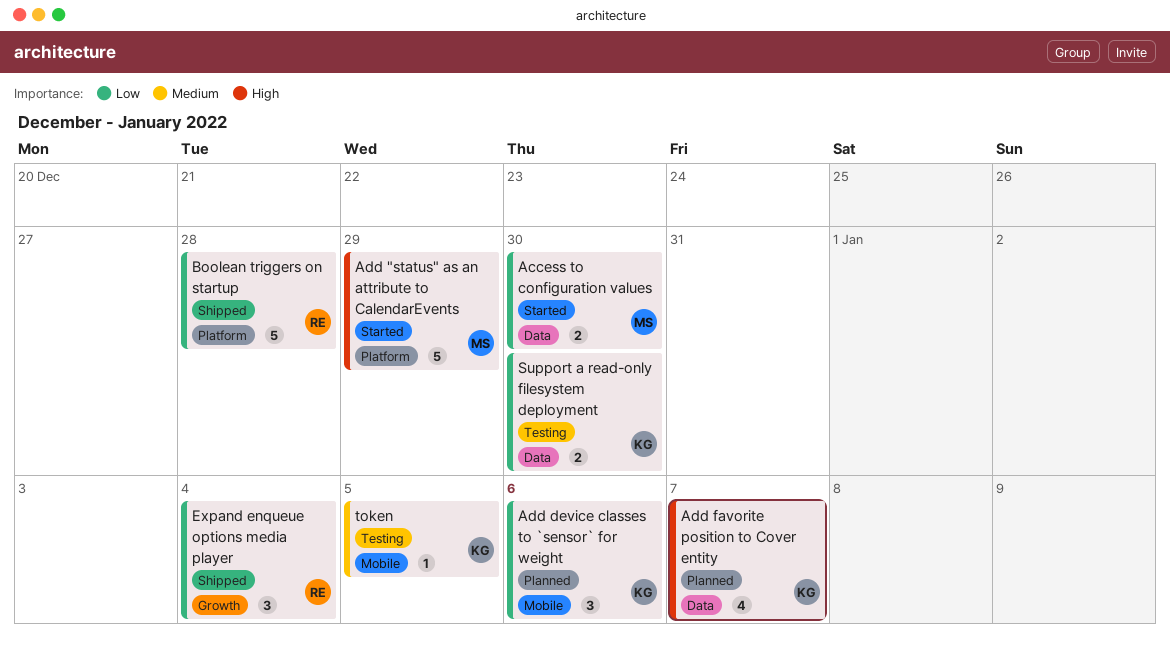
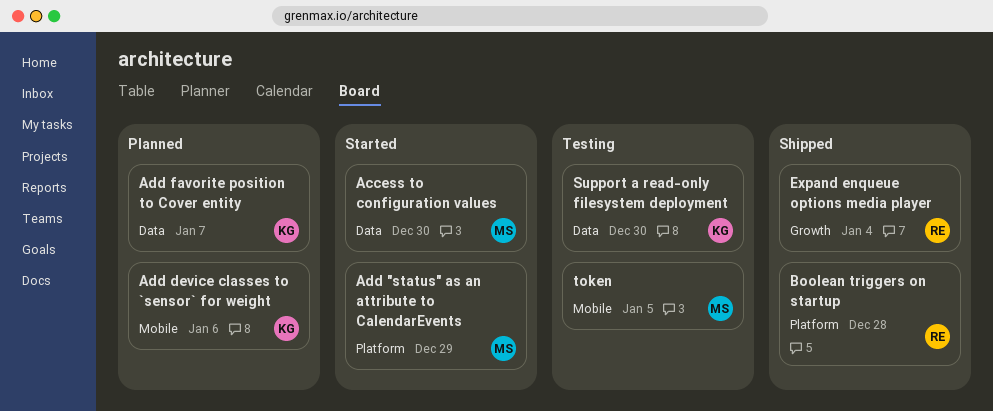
token, owner: KG -> MS

